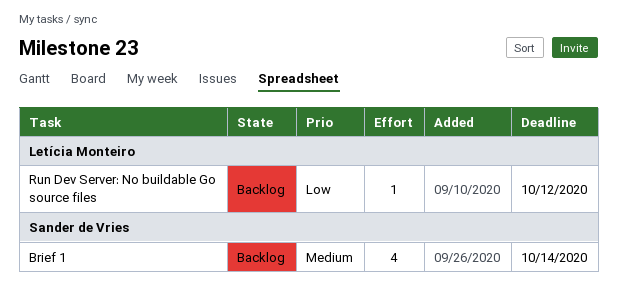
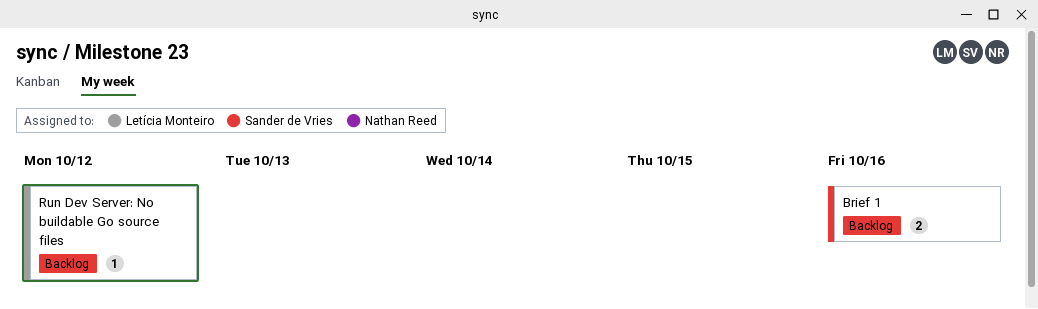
Brief 1, estimate: 4 -> 2
Brief 1, due: Oct 14 -> Oct 16

